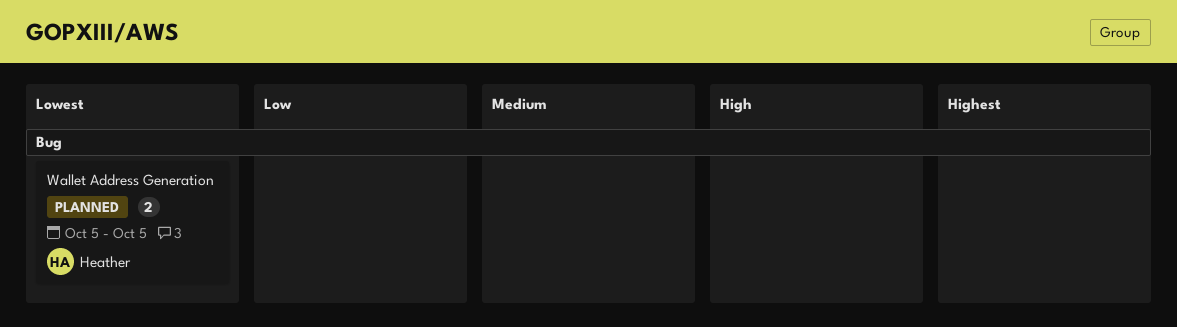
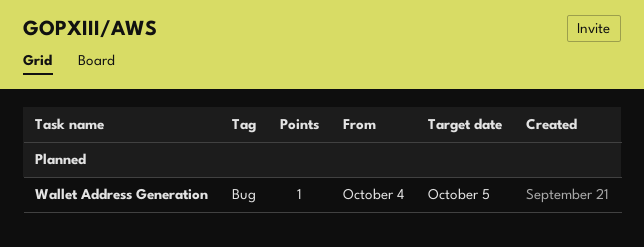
Wallet Address Generation, estimate: 2 -> 1
Wallet Address Generation, start: Oct 5 -> Oct 4

